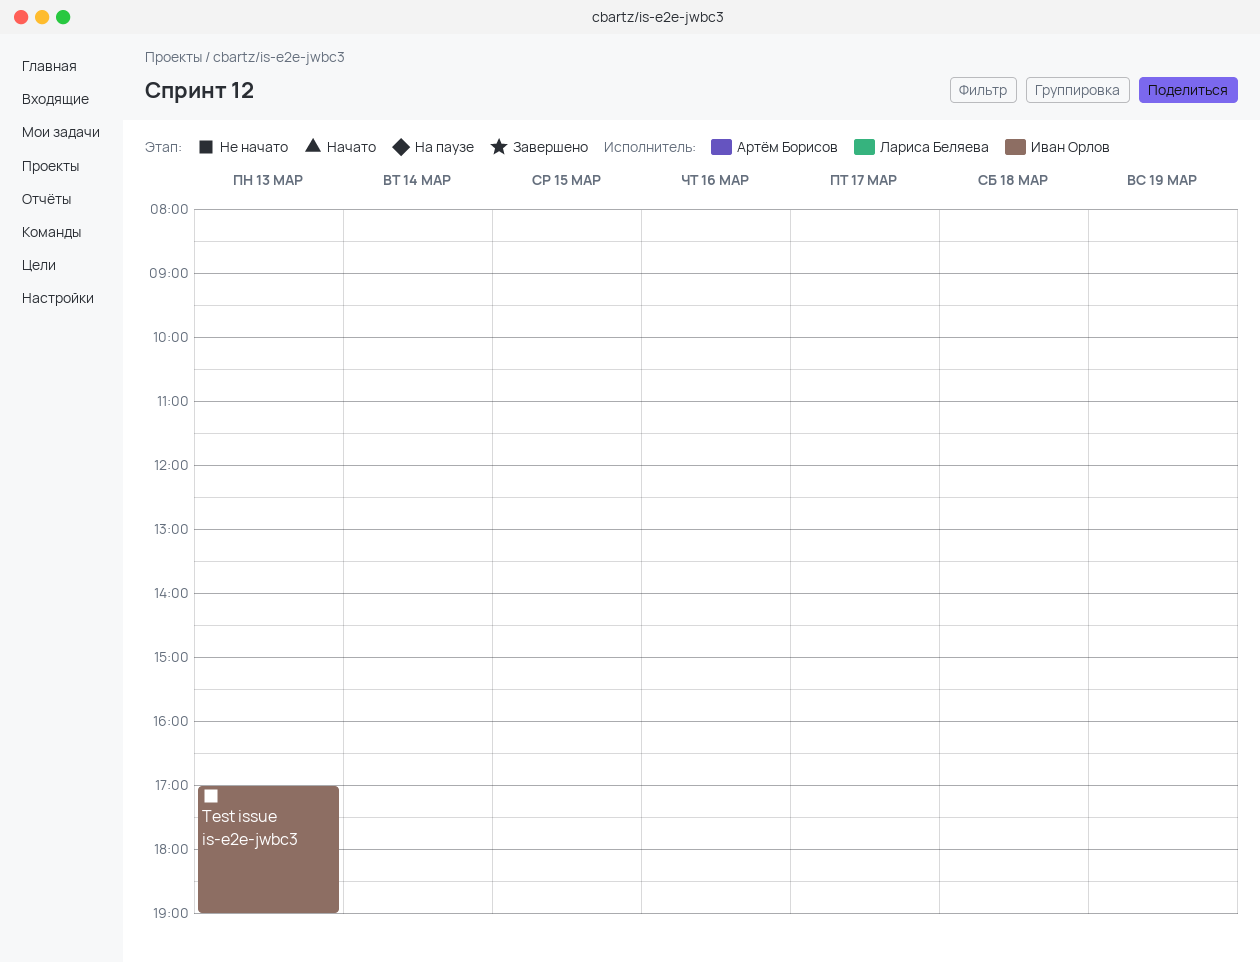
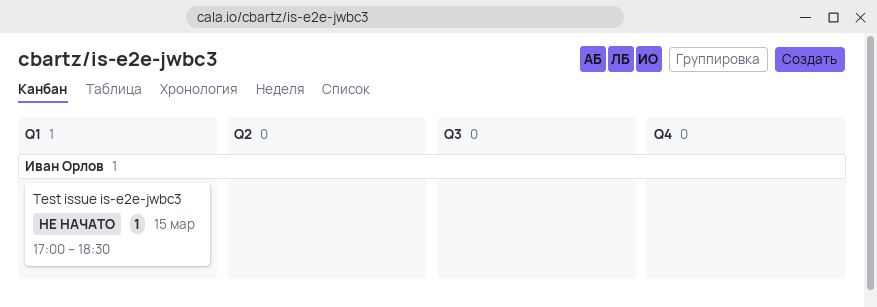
Test issue is-e2e-jwbc3, day: Mar 13 -> Mar 15
Test issue is-e2e-jwbc3, ends: 19:00 -> 18:30

